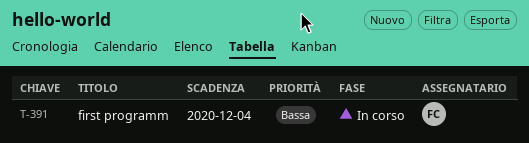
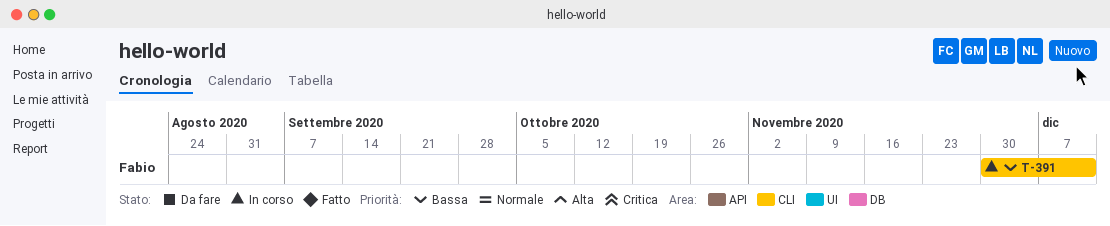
T-391, due: Dec 4 -> Dec 11

